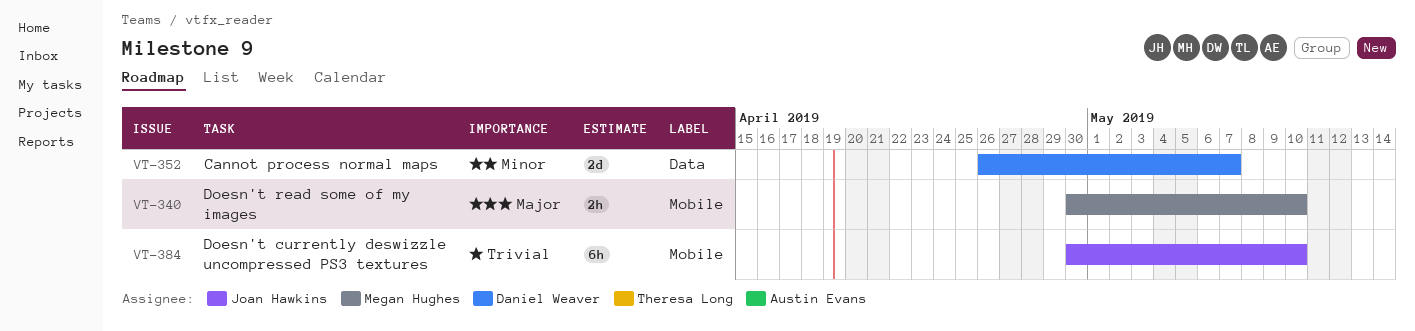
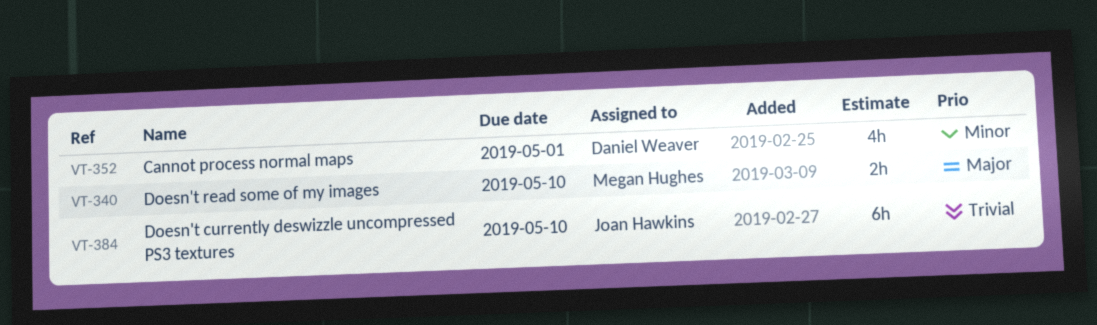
VT-352, estimate: 2d -> 4h
VT-352, due: May 7 -> May 1

